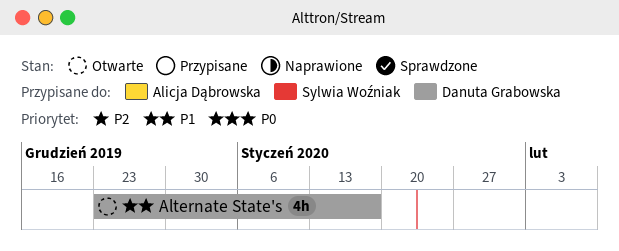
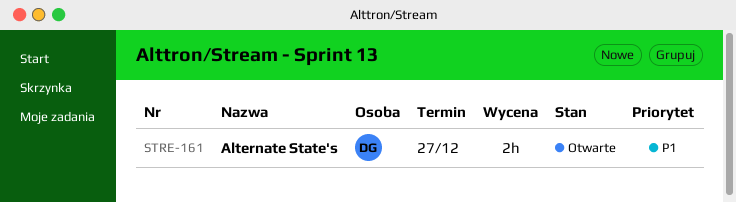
Alternate State's, estimate: 4h -> 2h
Alternate State's, due: Jan 17 -> Dec 27

